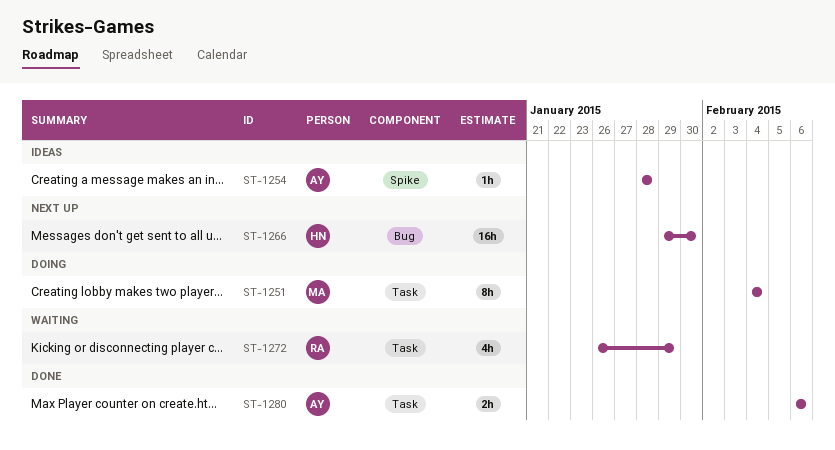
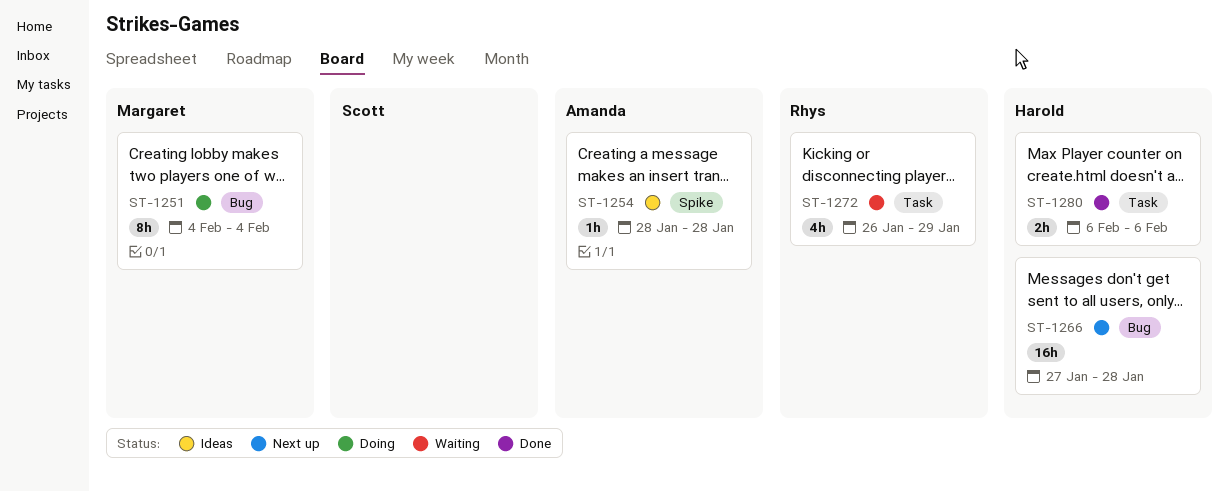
ST-1251, label: Task -> Bug
ST-1266, start: Jan 29 -> Jan 27
ST-1266, due: Jan 30 -> Jan 28
ST-1280, owner: Amanda -> Harold

